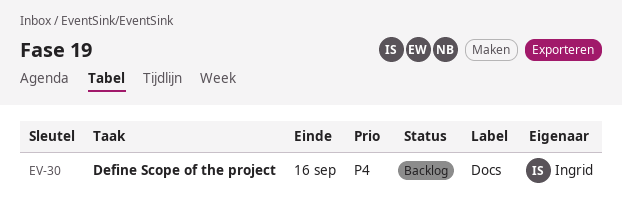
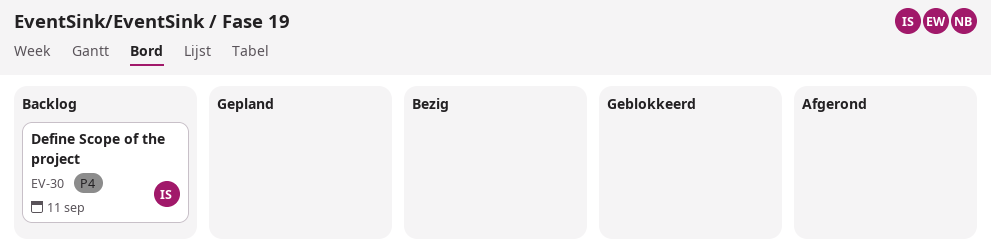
EV-30, due: Sep 16 -> Sep 11

